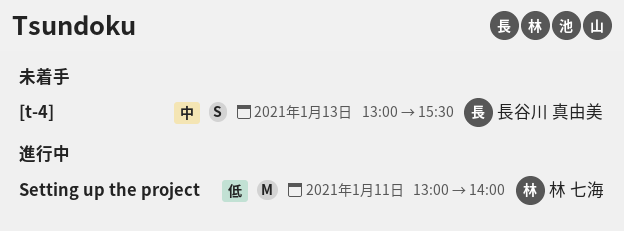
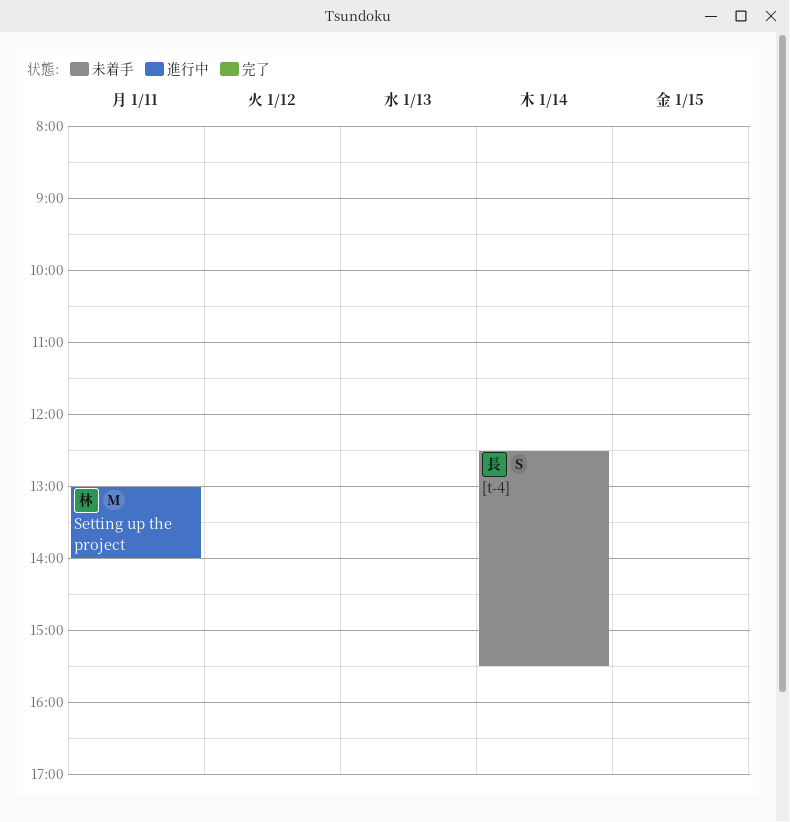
[t-4], day: Jan 13 -> Jan 14
[t-4], begins: 13:00 -> 12:30

